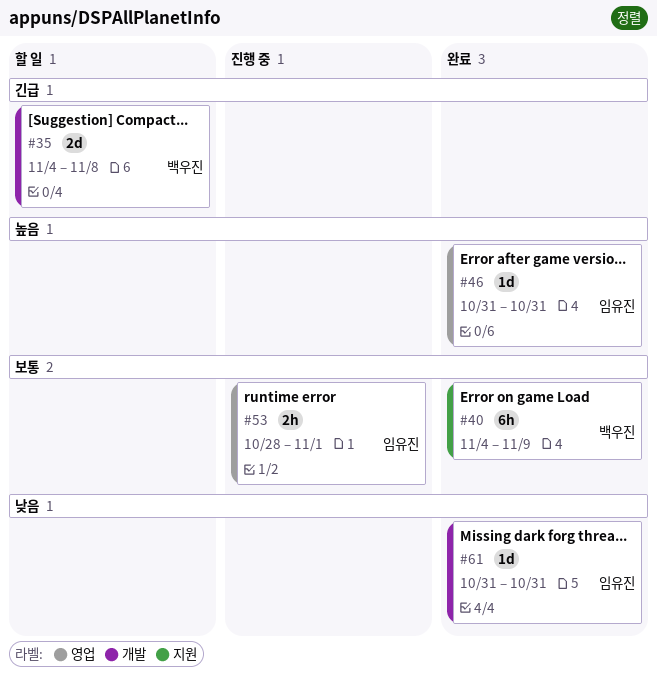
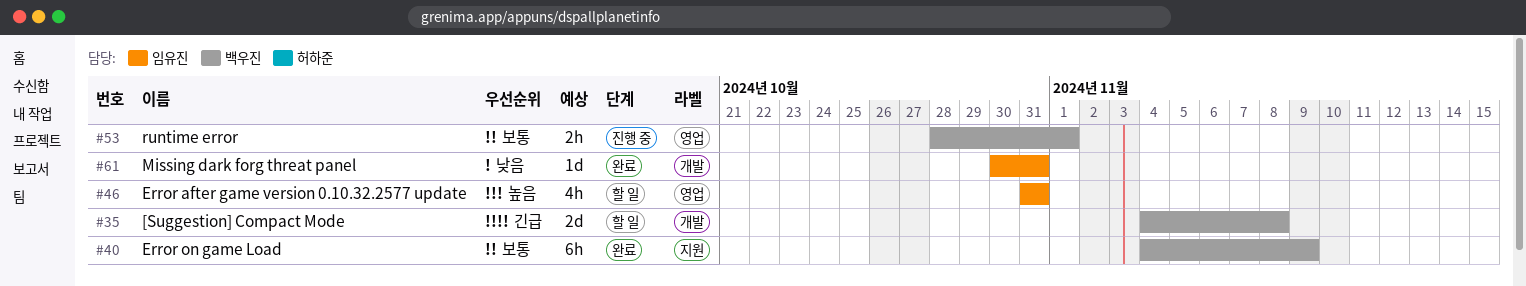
#46, status: 완료 -> 할 일
#46, estimate: 1d -> 4h
#53, owner: 임유진 -> 백우진
#61, start: Oct 31 -> Oct 30

